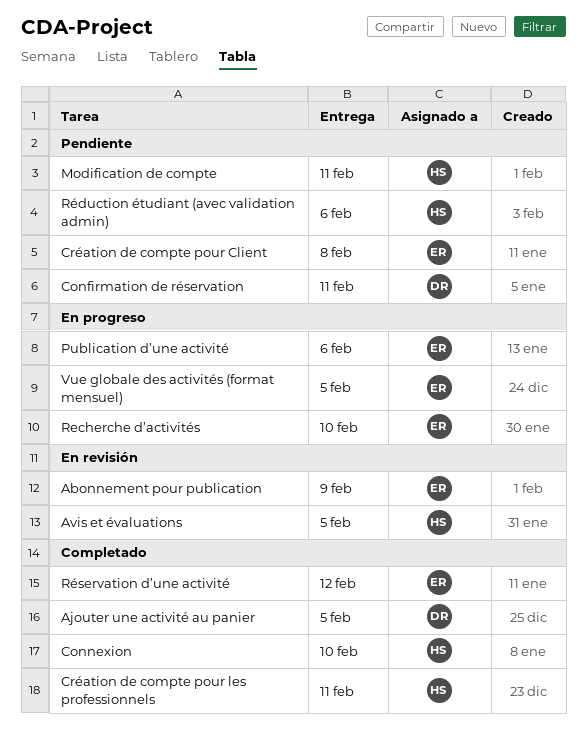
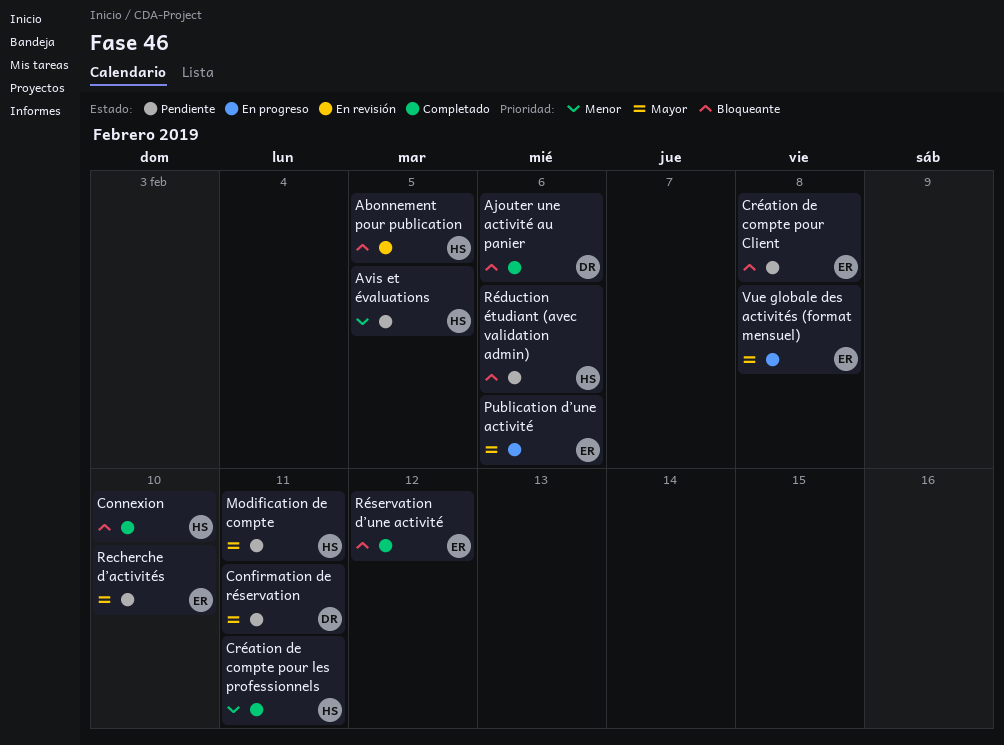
Abonnement pour publication, owner: ER -> HS
Abonnement pour publication, due: Feb 9 -> Feb 5
Ajouter une activité au panier, due: Feb 5 -> Feb 6
Avis et évaluations, status: En revisión -> Pendiente
Recherche d’activités, status: En progreso -> Pendiente
Vue globale des activités (format mensuel), due: Feb 5 -> Feb 8

